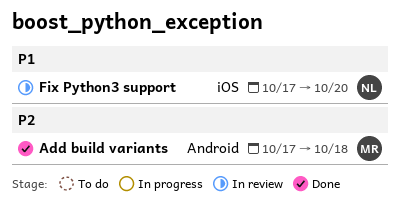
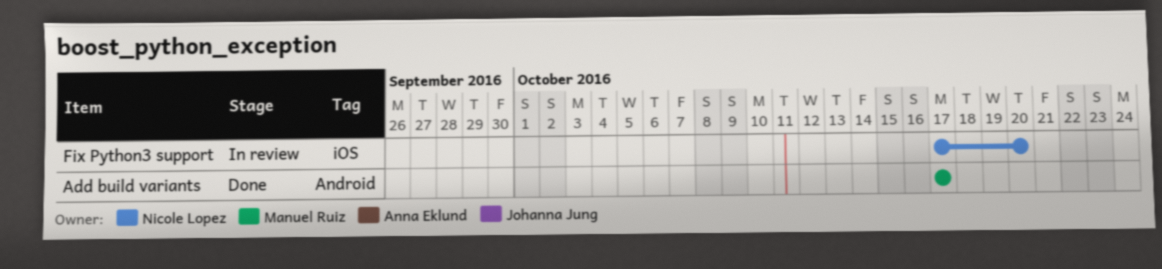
Add build variants, due: Oct 18 -> Oct 17

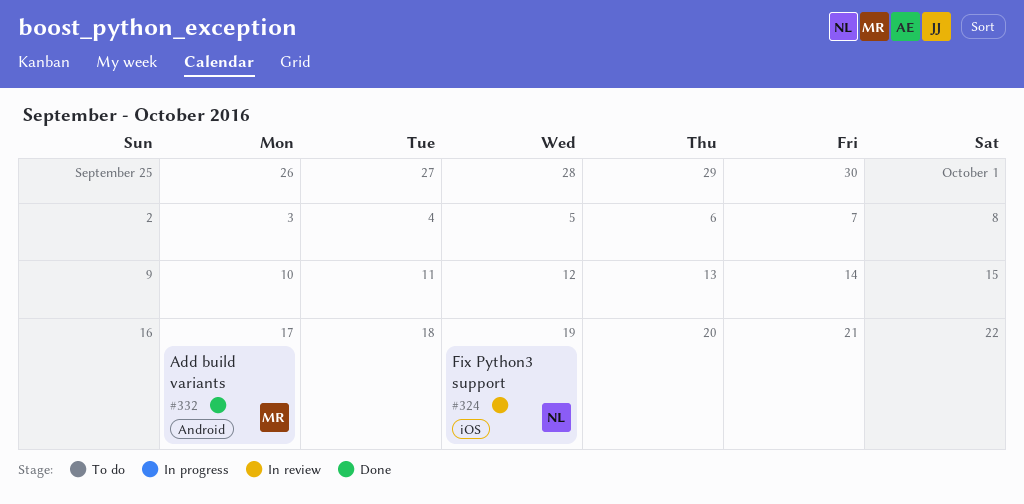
Fix Python3 support, due: Oct 20 -> Oct 19

